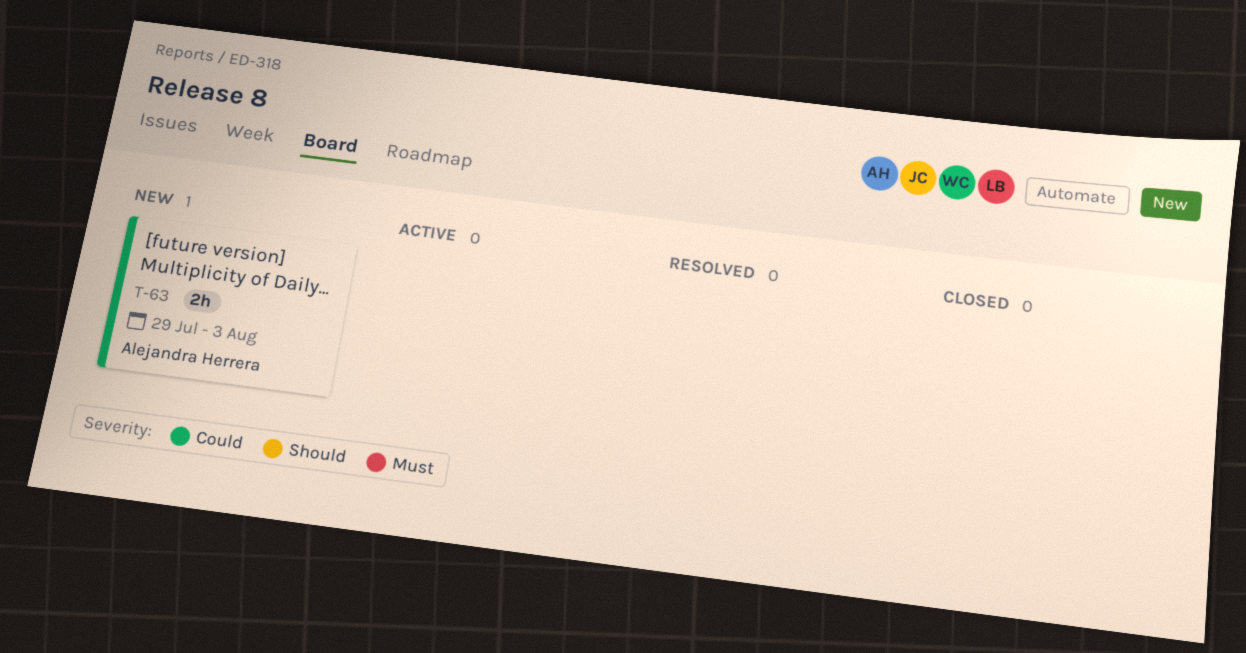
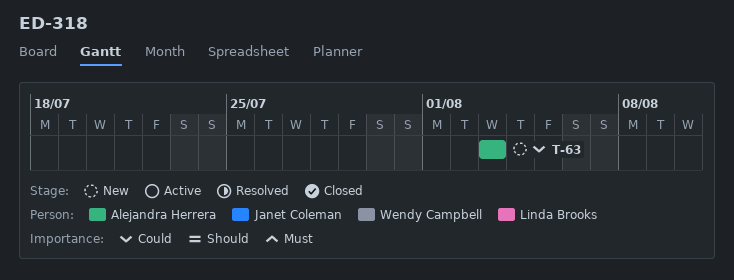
T-63, start: Jul 29 -> Aug 3

